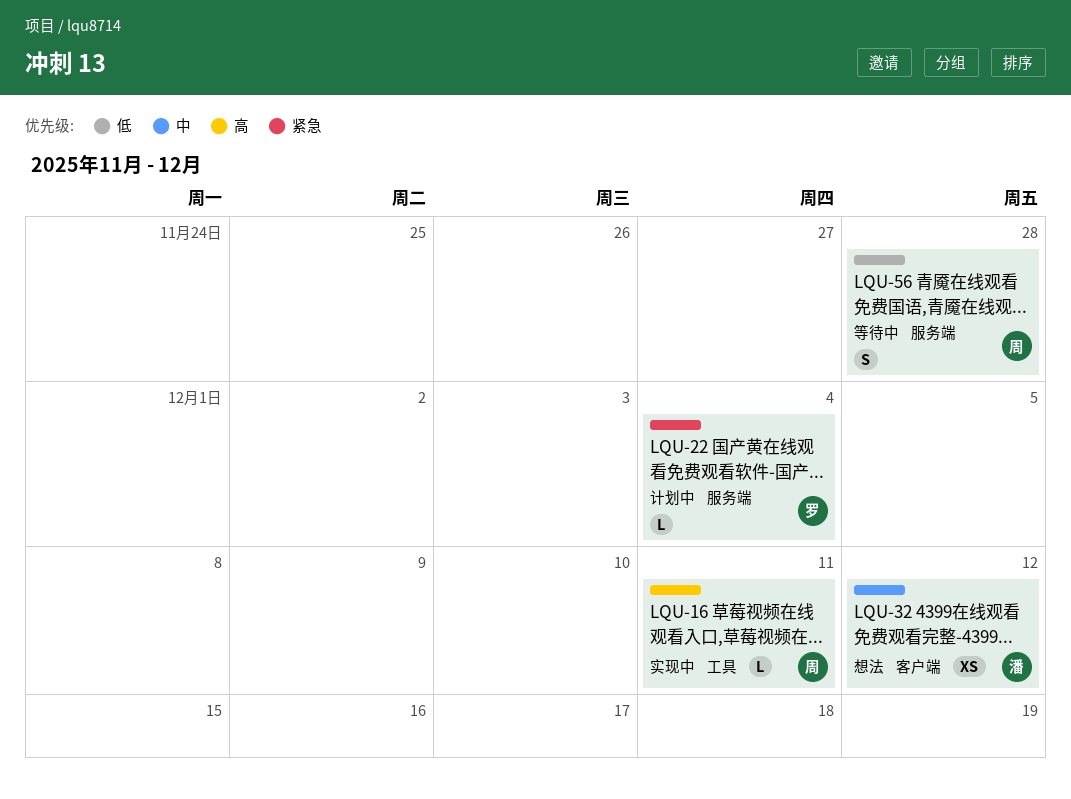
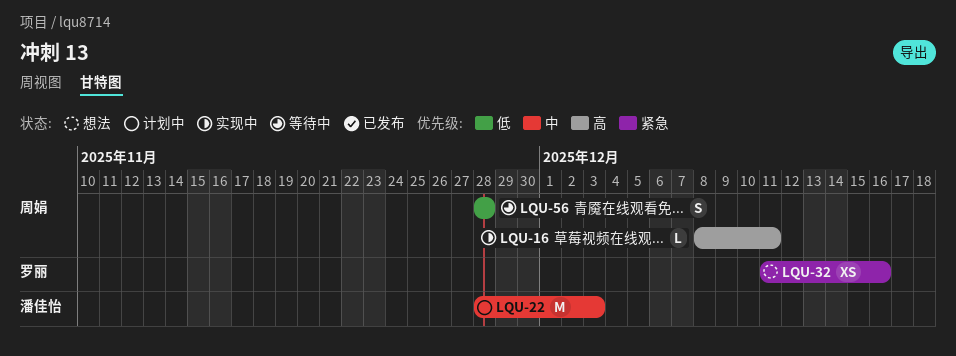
LQU-22, owner: 罗丽 -> 潘佳怡
LQU-22, priority: 紧急 -> 中
LQU-22, estimate: L -> M
LQU-22, due: Dec 4 -> Dec 3
LQU-32, owner: 潘佳怡 -> 罗丽
LQU-32, priority: 中 -> 紧急
LQU-32, due: Dec 12 -> Dec 16

